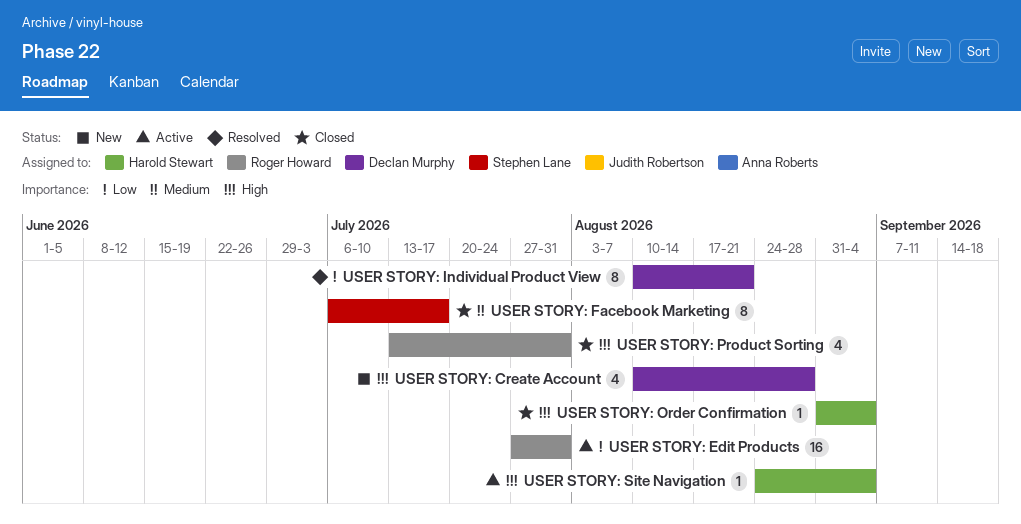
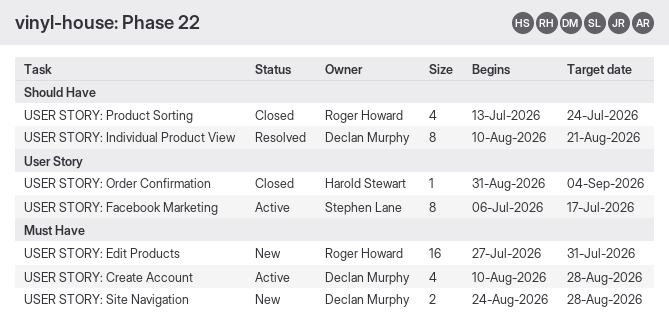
USER STORY: Create Account, status: New -> Active
USER STORY: Edit Products, status: Active -> New
USER STORY: Facebook Marketing, status: Closed -> Active
USER STORY: Product Sorting, due: Jul 31 -> Jul 24
USER STORY: Site Navigation, status: Active -> New
USER STORY: Site Navigation, owner: Harold Stewart -> Declan Murphy
USER STORY: Site Navigation, estimate: 1 -> 2
USER STORY: Site Navigation, due: Sep 4 -> Aug 28

